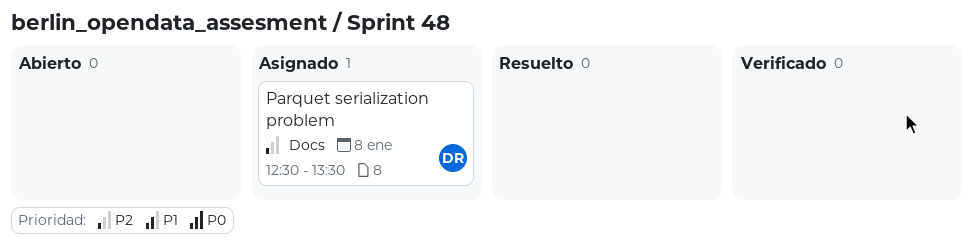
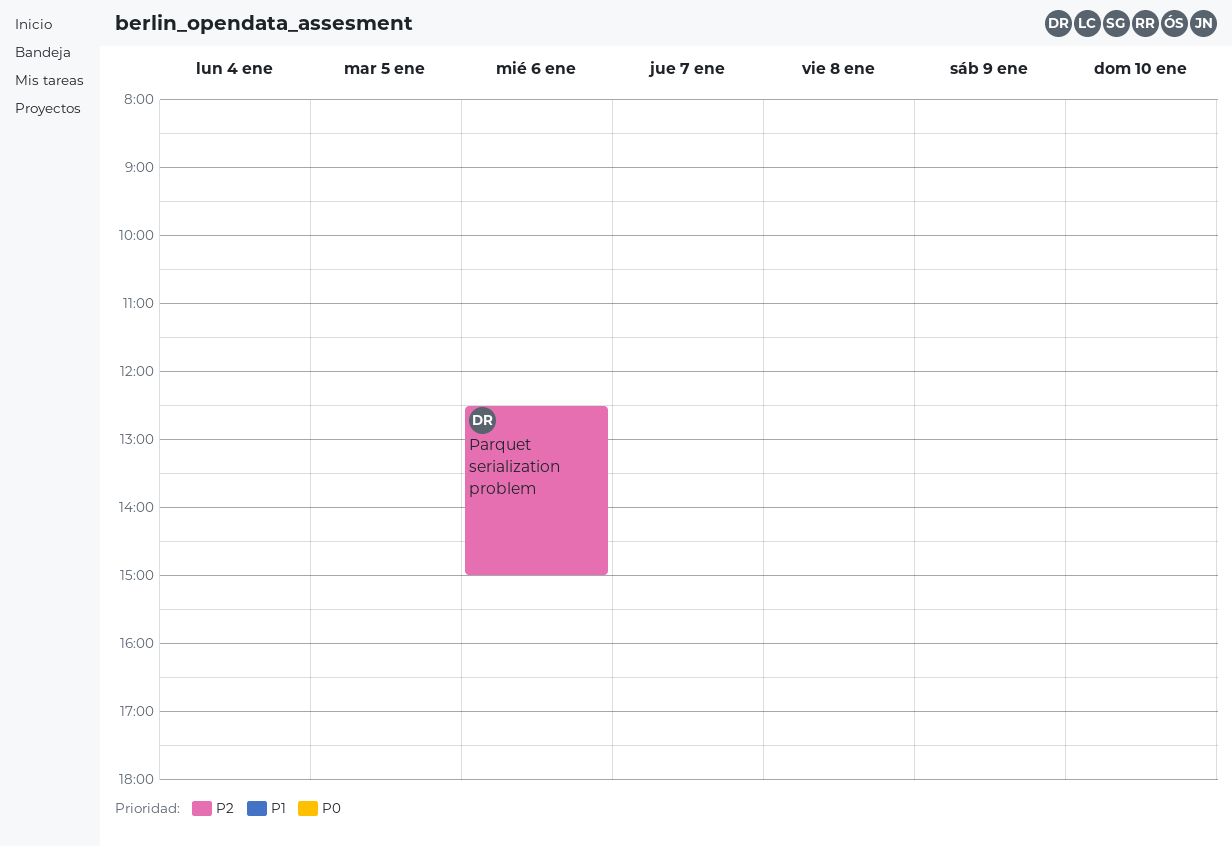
Parquet serialization problem, day: Jan 8 -> Jan 6
Parquet serialization problem, ends: 13:30 -> 15:00

